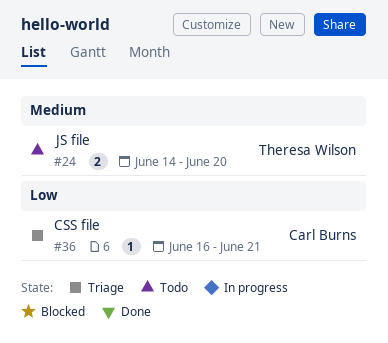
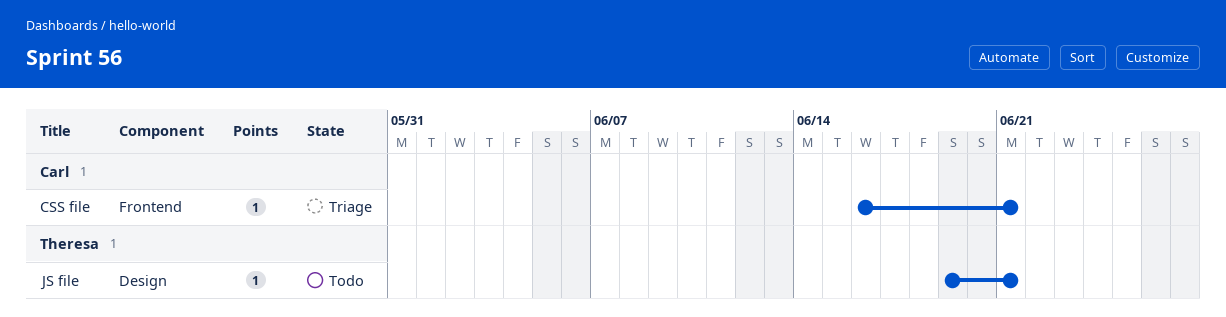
JS file, estimate: 2 -> 1
JS file, start: Jun 14 -> Jun 19
JS file, due: Jun 20 -> Jun 21

